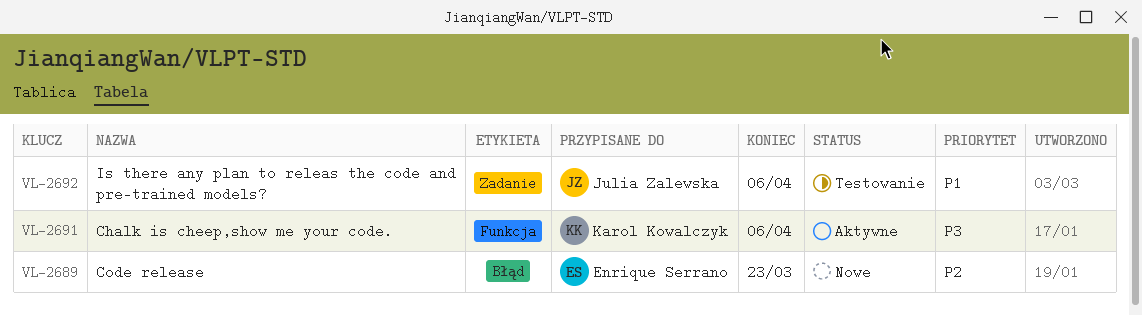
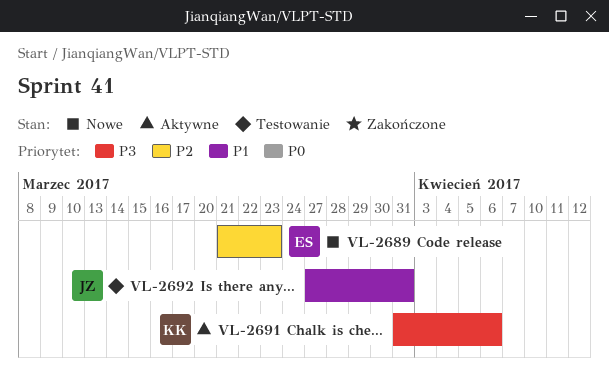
VL-2692, due: Apr 6 -> Mar 31

